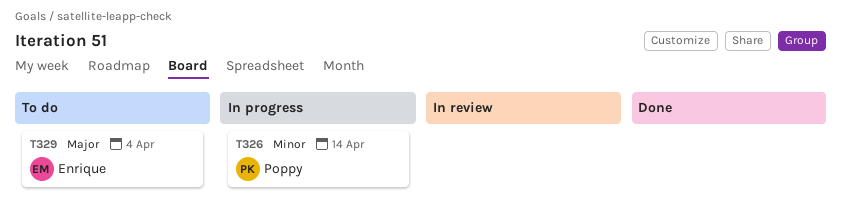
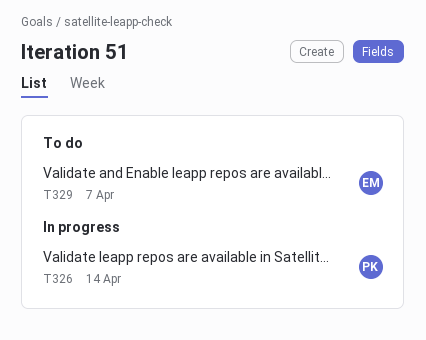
T329, due: Apr 4 -> Apr 7

